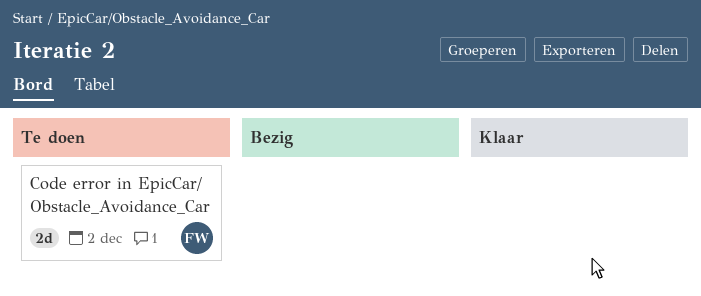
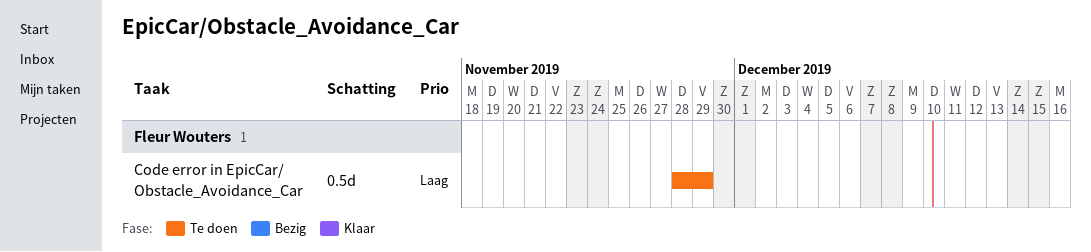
Code error in EpicCar/ Obstacle_Avoidance_Car, estimate: 2d -> 0.5d
Code error in EpicCar/ Obstacle_Avoidance_Car, due: Dec 2 -> Nov 29

